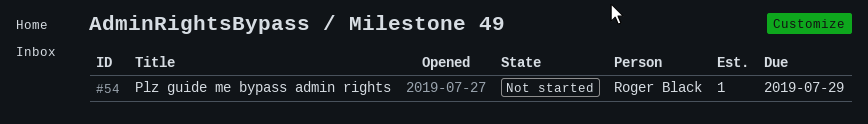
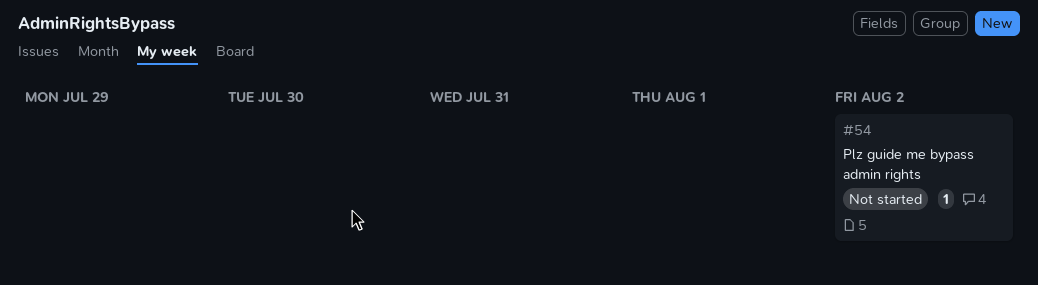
#54, due: Jul 29 -> Aug 2

